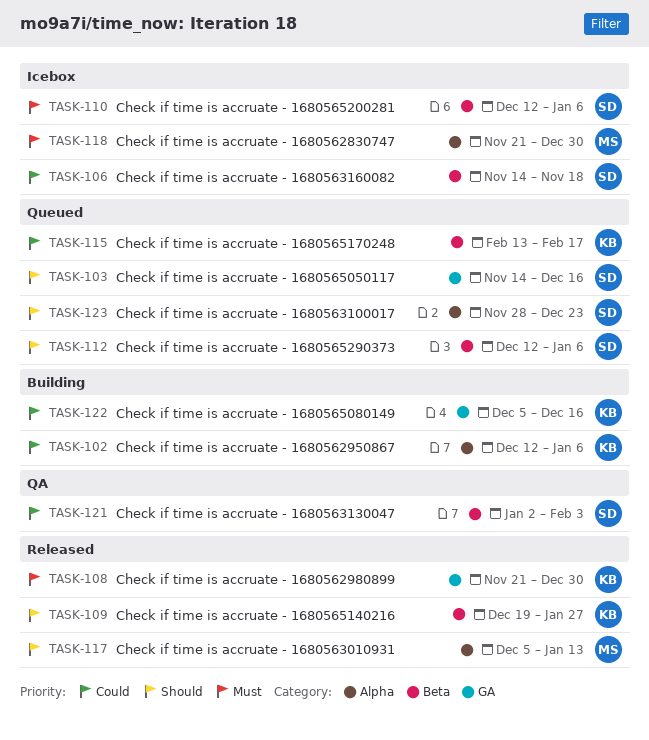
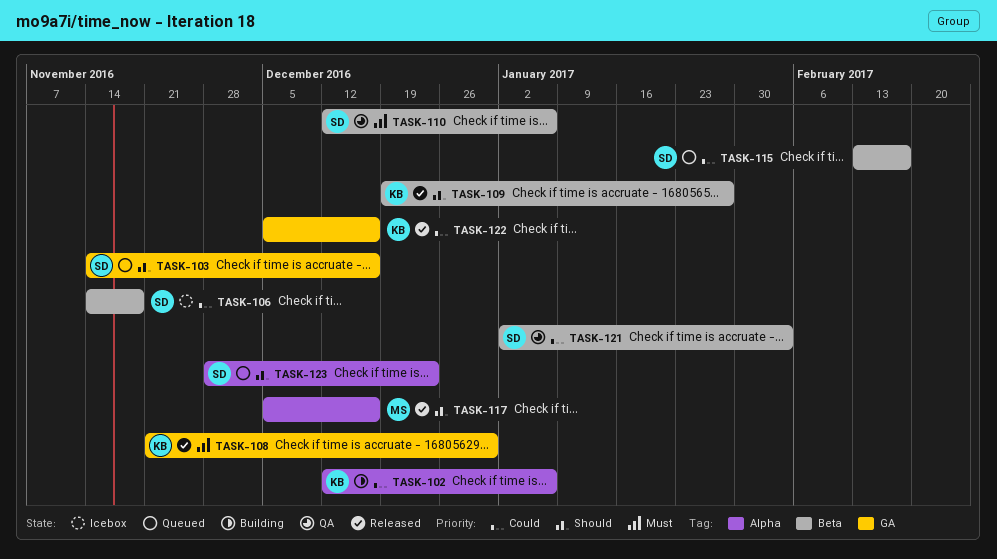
TASK-110, status: Icebox -> QA
TASK-112: present -> none
TASK-115, owner: KB -> SD
TASK-117, due: Jan 13 -> Dec 16
TASK-118: present -> none
TASK-122, status: Building -> Released

